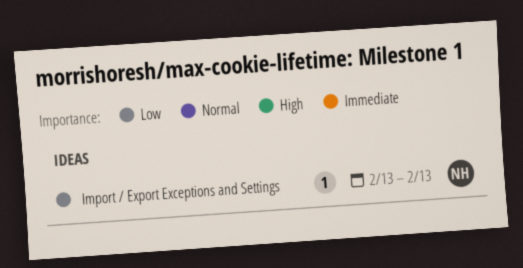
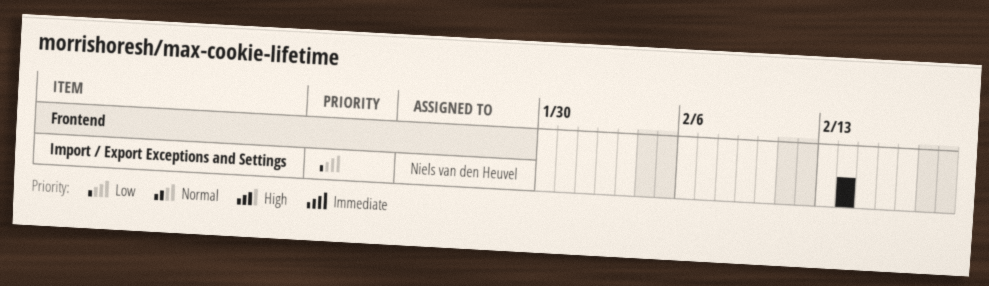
Import / Export Exceptions and Settings, start: Feb 13 -> Feb 14
Import / Export Exceptions and Settings, due: Feb 13 -> Feb 14

